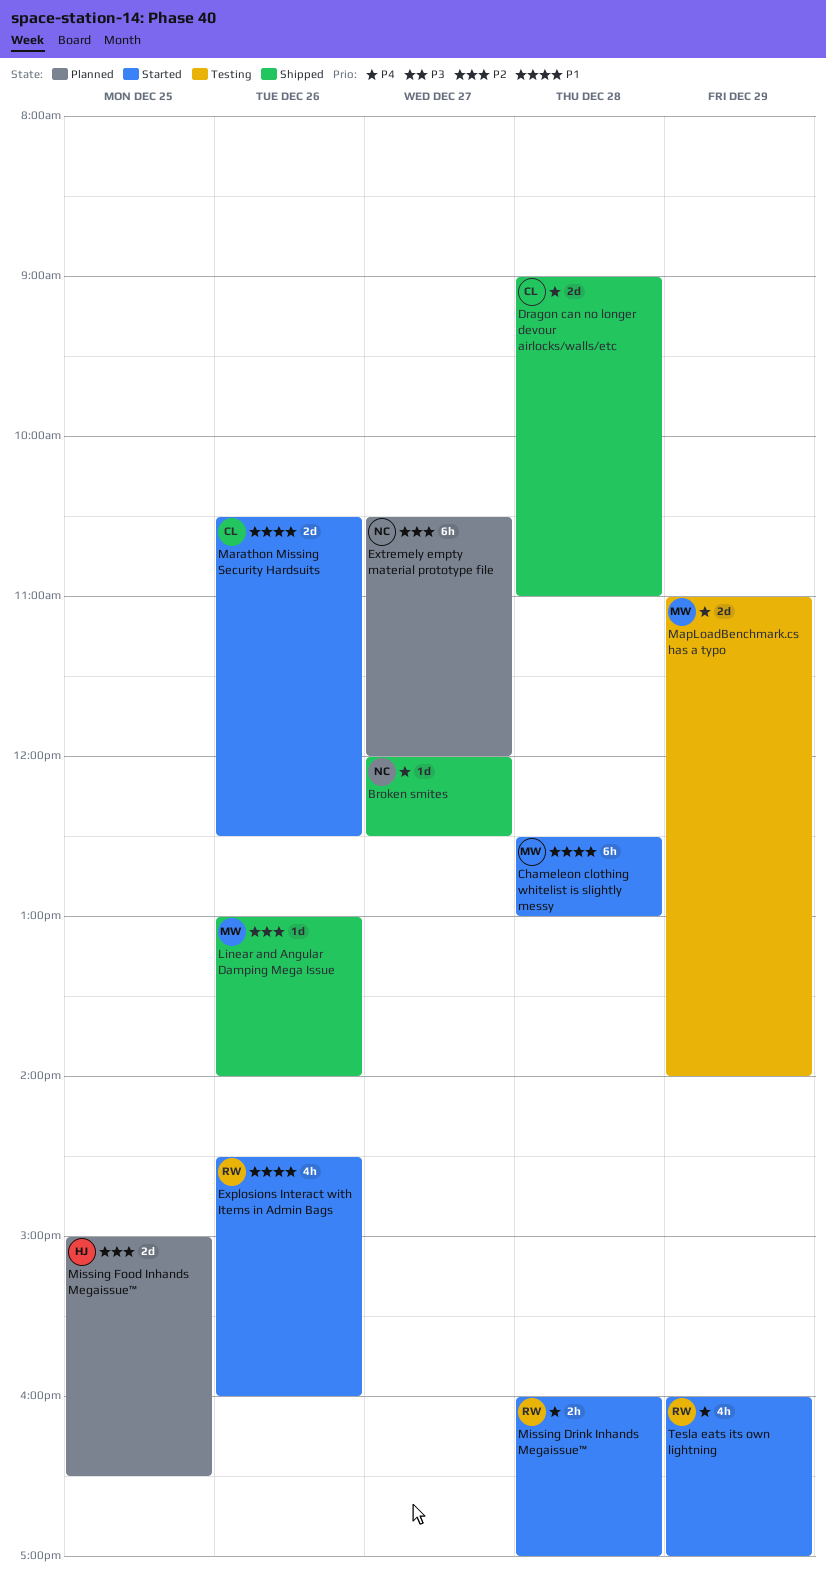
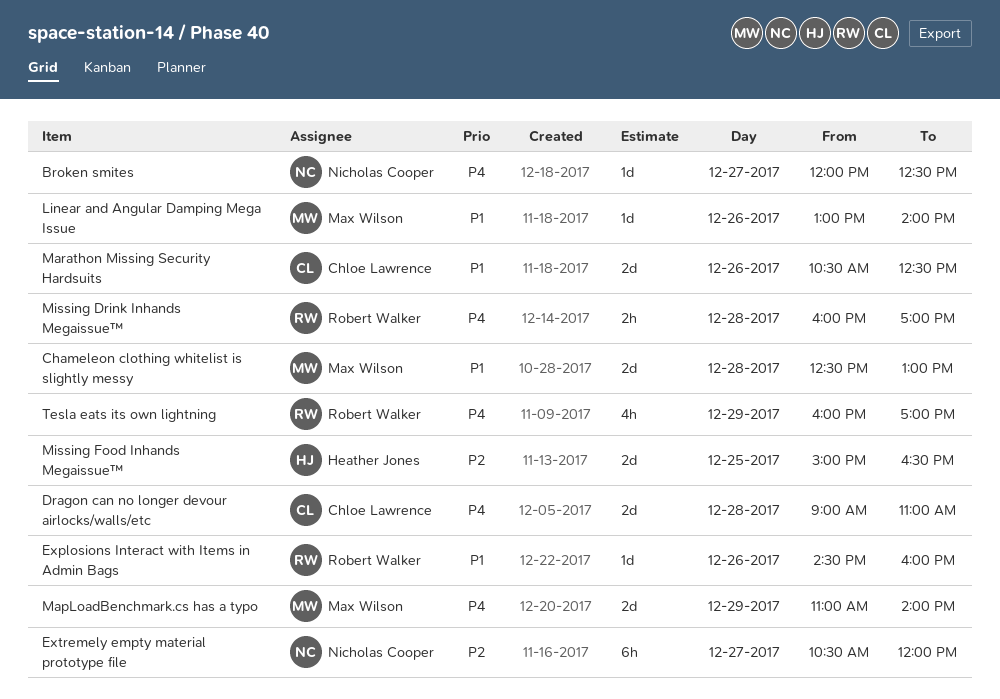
Chameleon clothing whitelist is slightly messy, estimate: 6h -> 2d
Explosions Interact with Items in Admin Bags, estimate: 4h -> 1d
Linear and Angular Damping Mega Issue, priority: P2 -> P1

